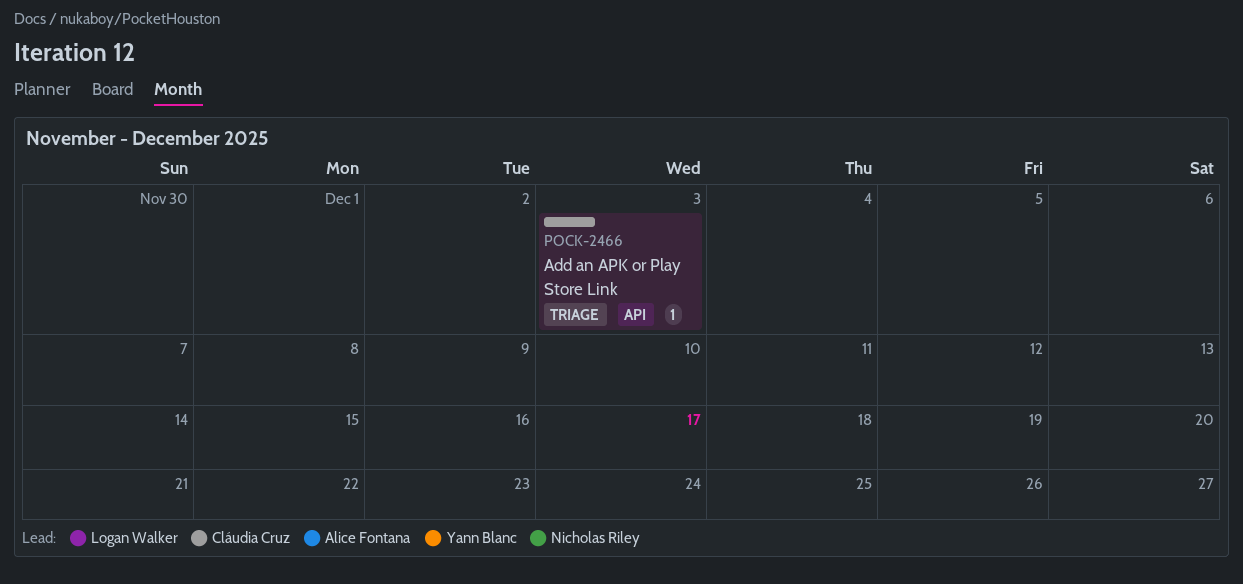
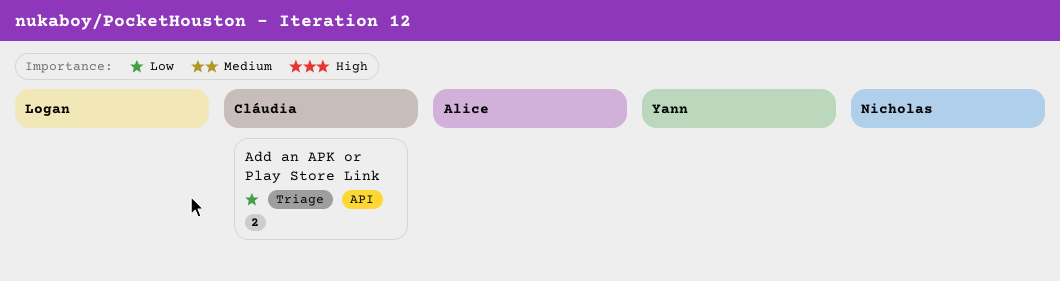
Add an APK or Play Store Link, estimate: 1 -> 2

